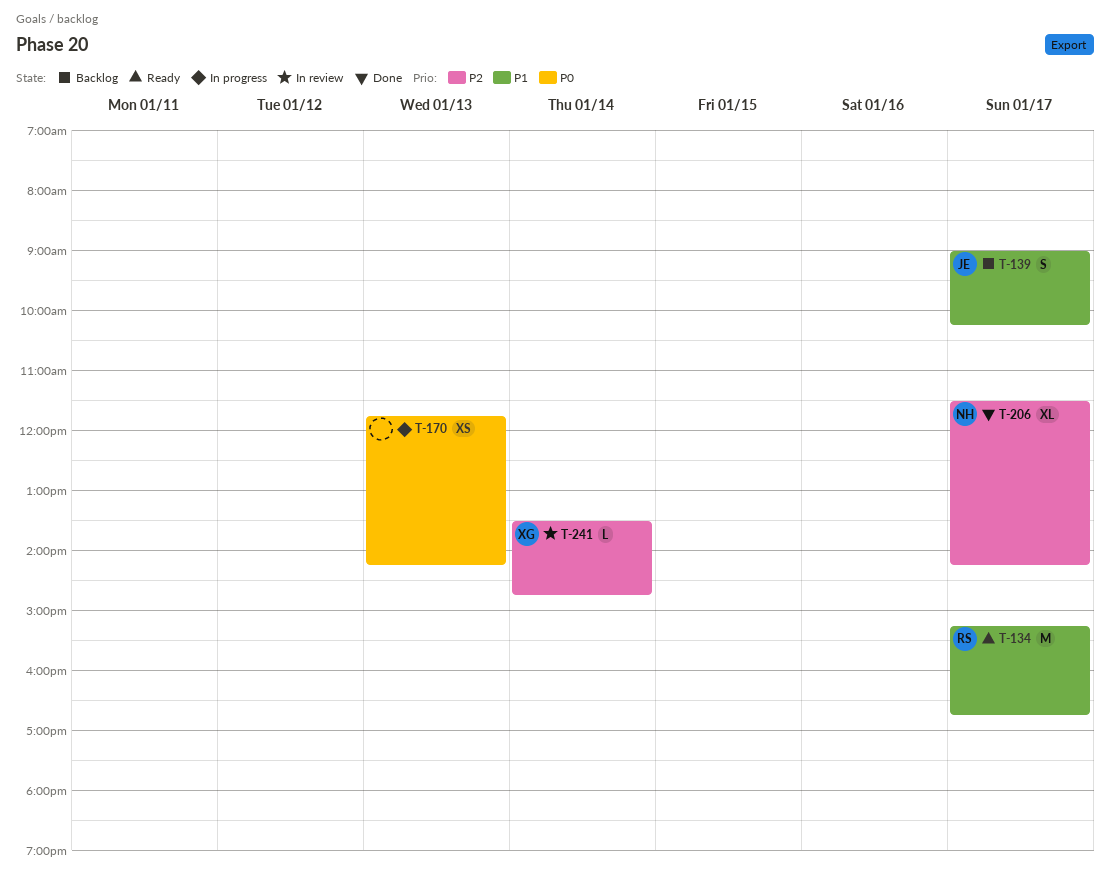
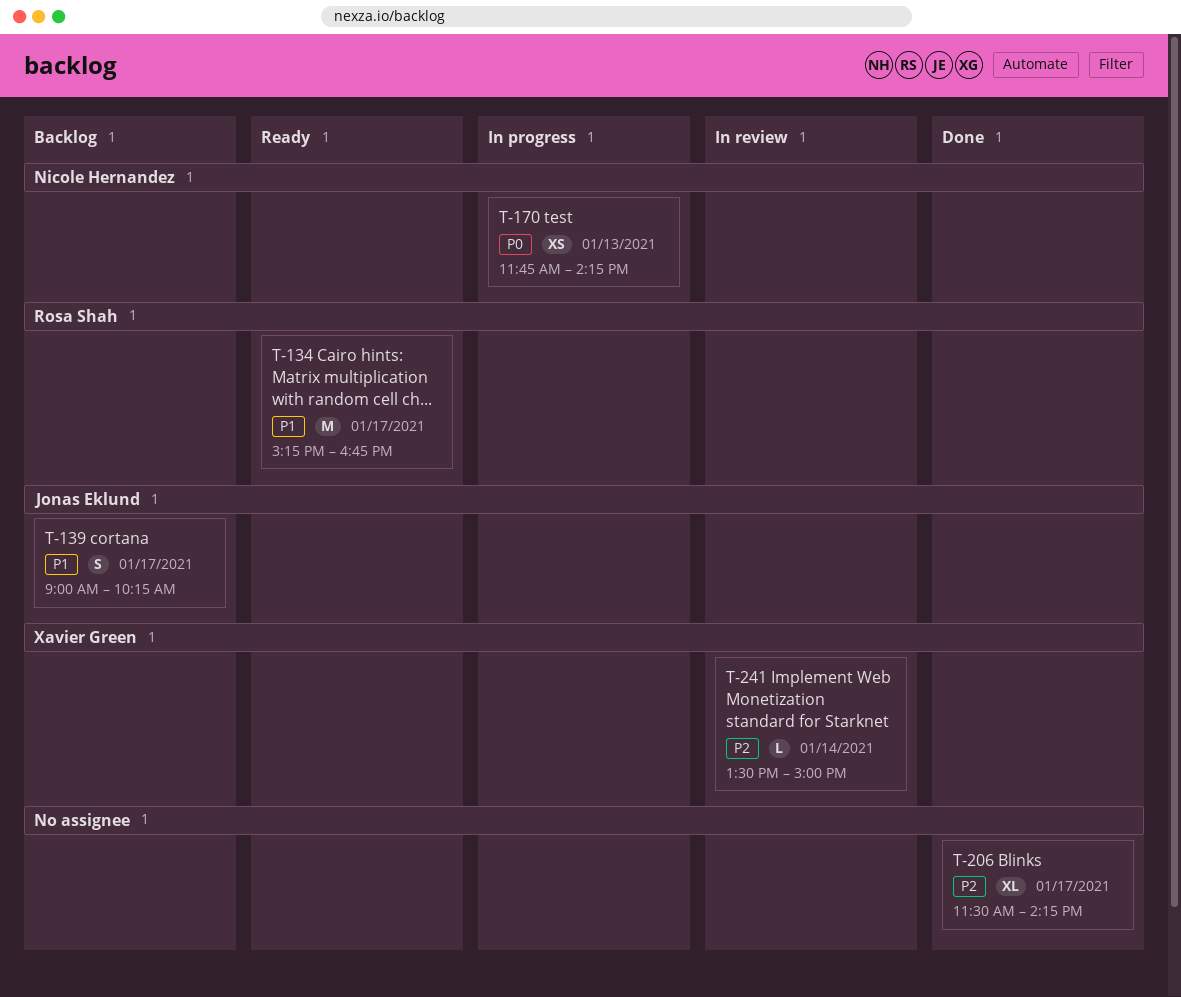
T-170, owner: none -> Nicole Hernandez
T-206, owner: Nicole Hernandez -> none
T-241, ends: 14:45 -> 15:00

